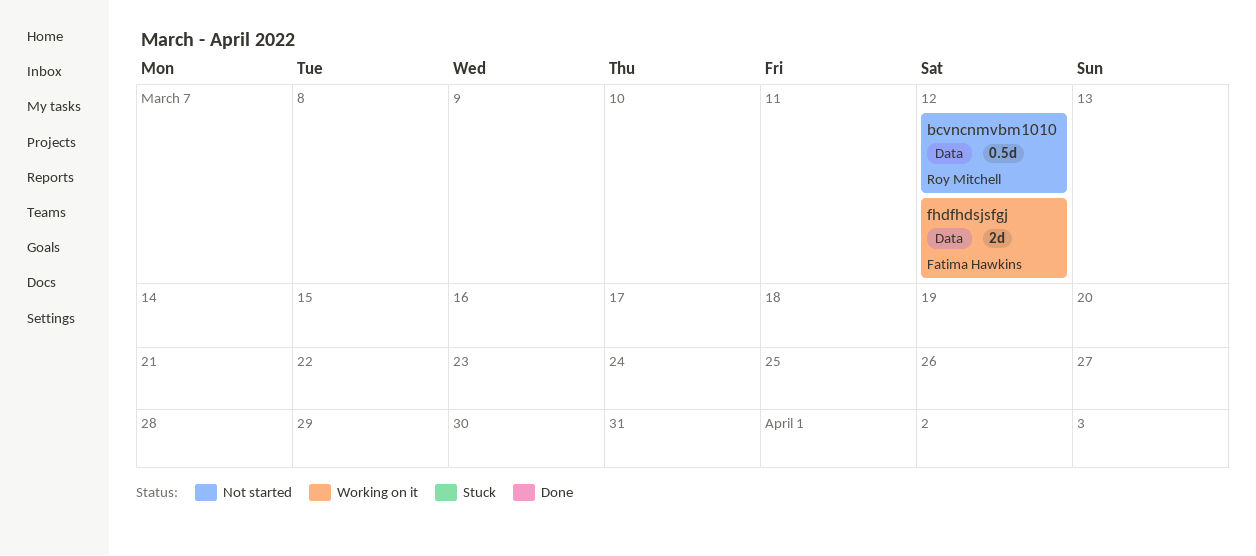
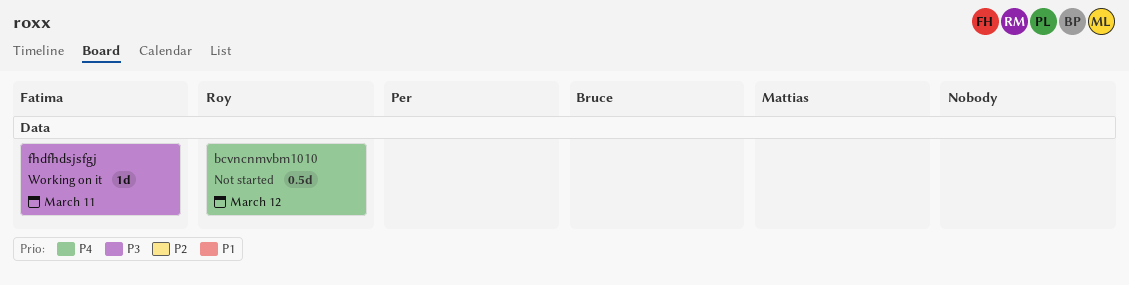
fhdfhdsjsfgj, estimate: 2d -> 1d
fhdfhdsjsfgj, due: Mar 12 -> Mar 11

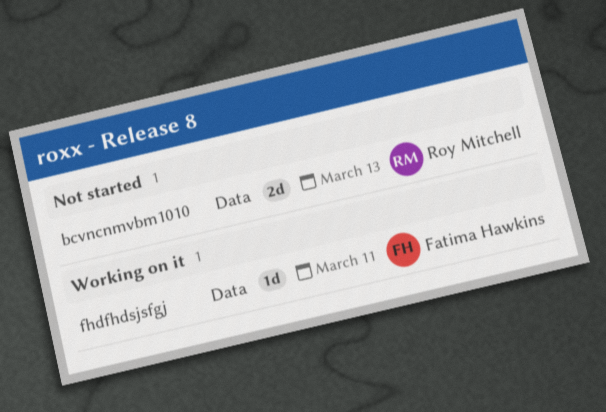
bcvncnmvbm1010, estimate: 0.5d -> 2d
bcvncnmvbm1010, due: Mar 12 -> Mar 13

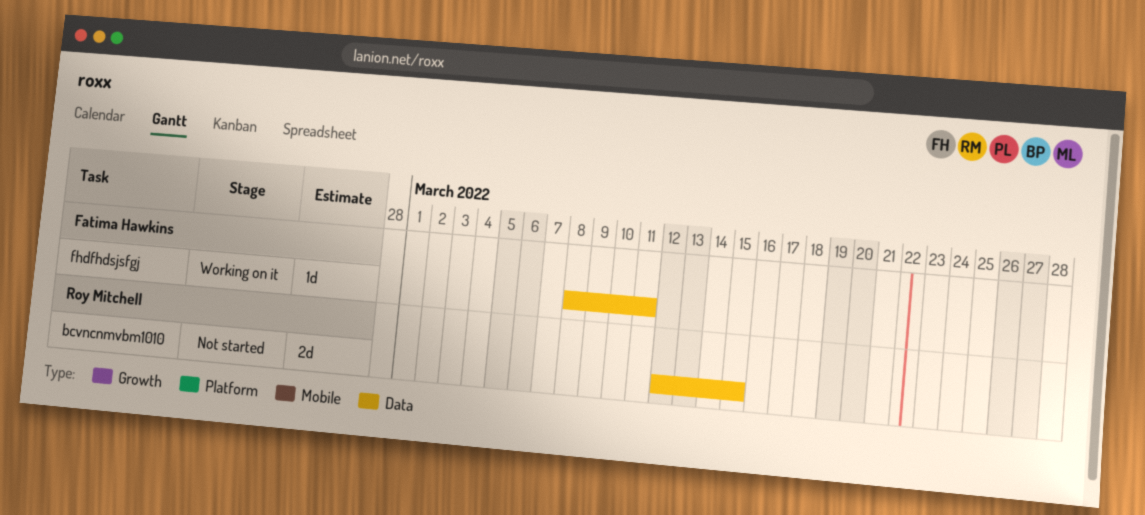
bcvncnmvbm1010, due: Mar 13 -> Mar 15

